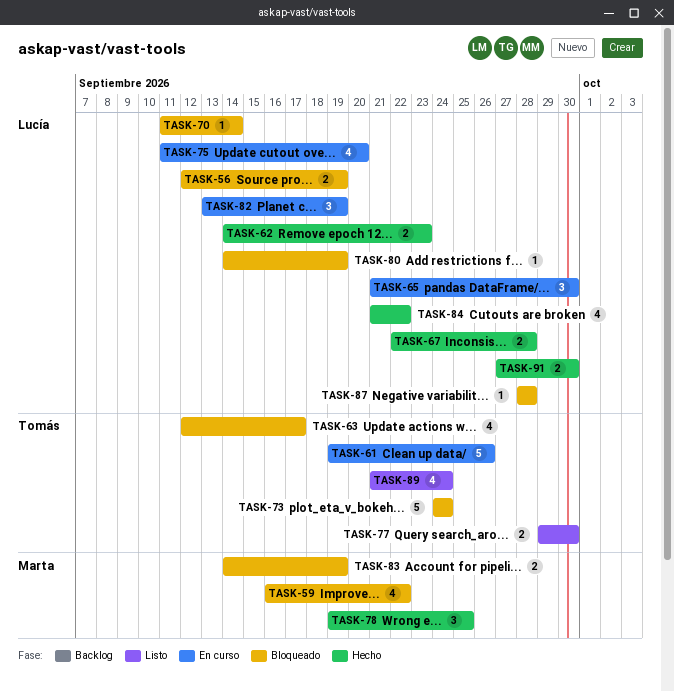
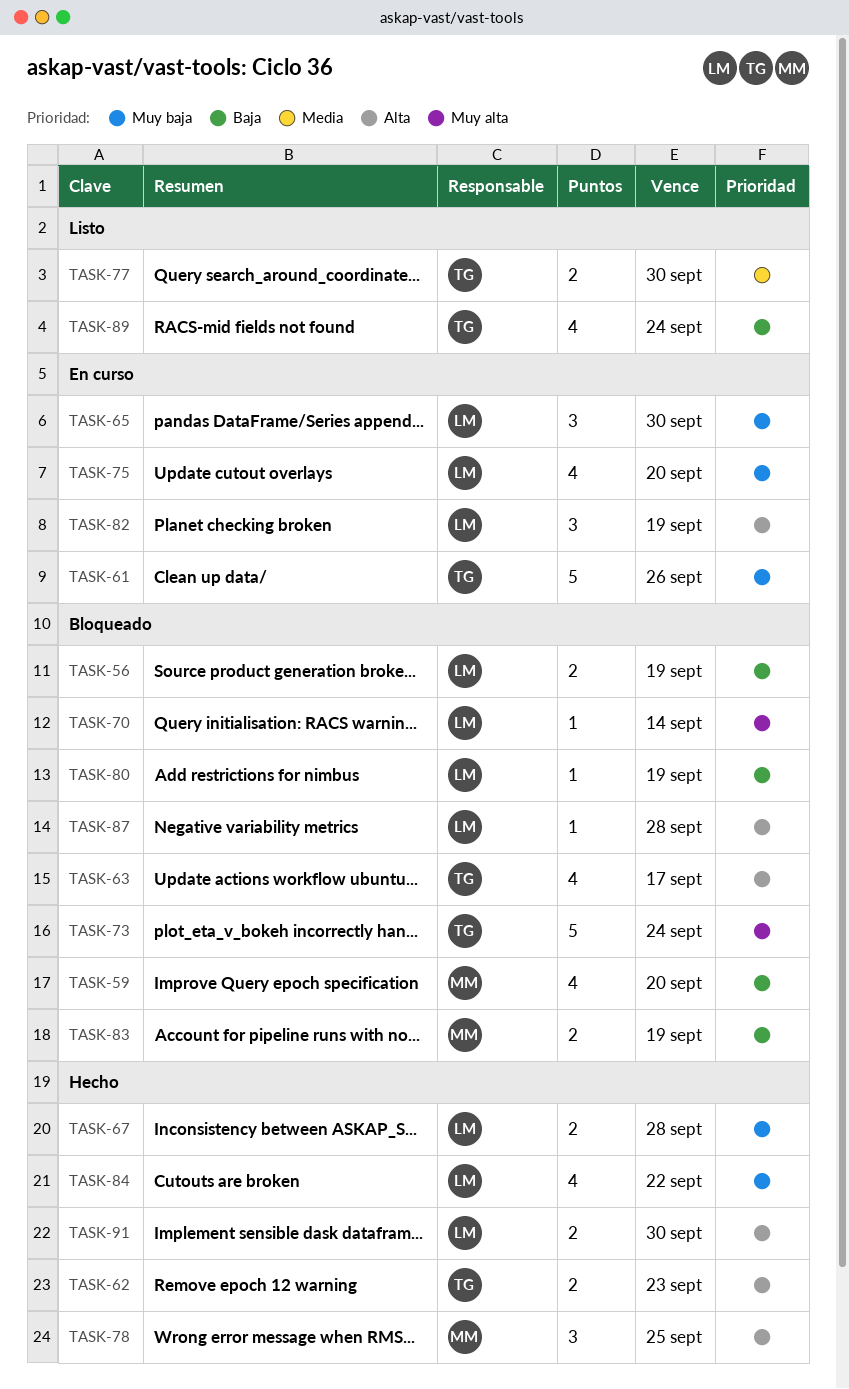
TASK-59, due: Sep 22 -> Sep 20
TASK-62, owner: Lucía -> Tomás

